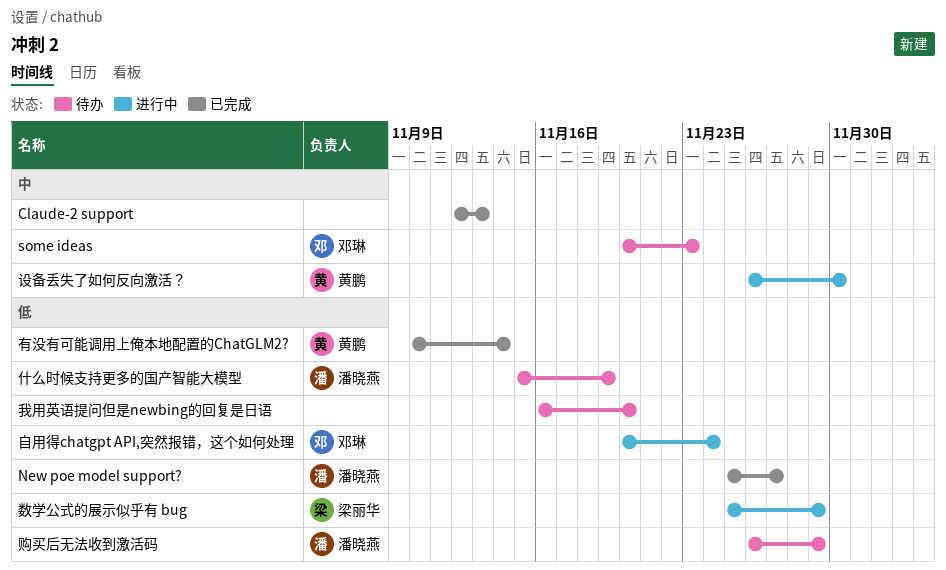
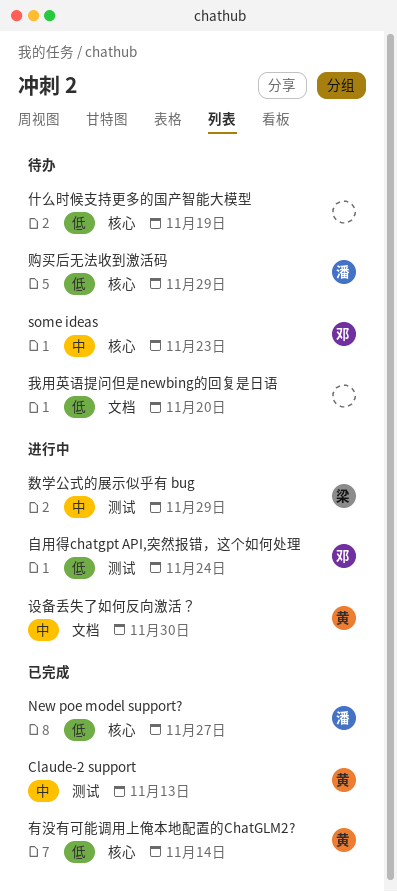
Claude-2 support, owner: none -> 黄鹏
什么时候支持更多的国产智能大模型, owner: 潘晓燕 -> none
数学公式的展示似乎有 bug, priority: 低 -> 中

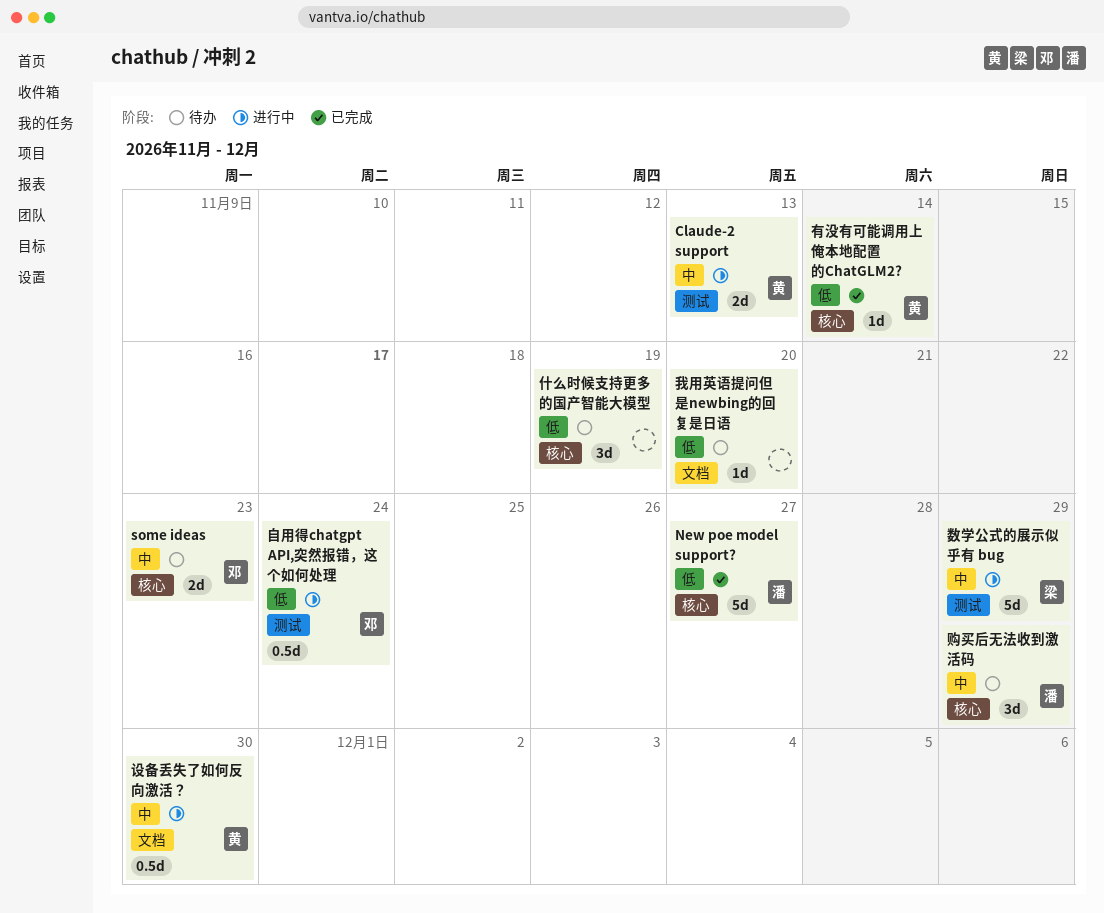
Claude-2 support, status: 已完成 -> 进行中
购买后无法收到激活码, priority: 低 -> 中

